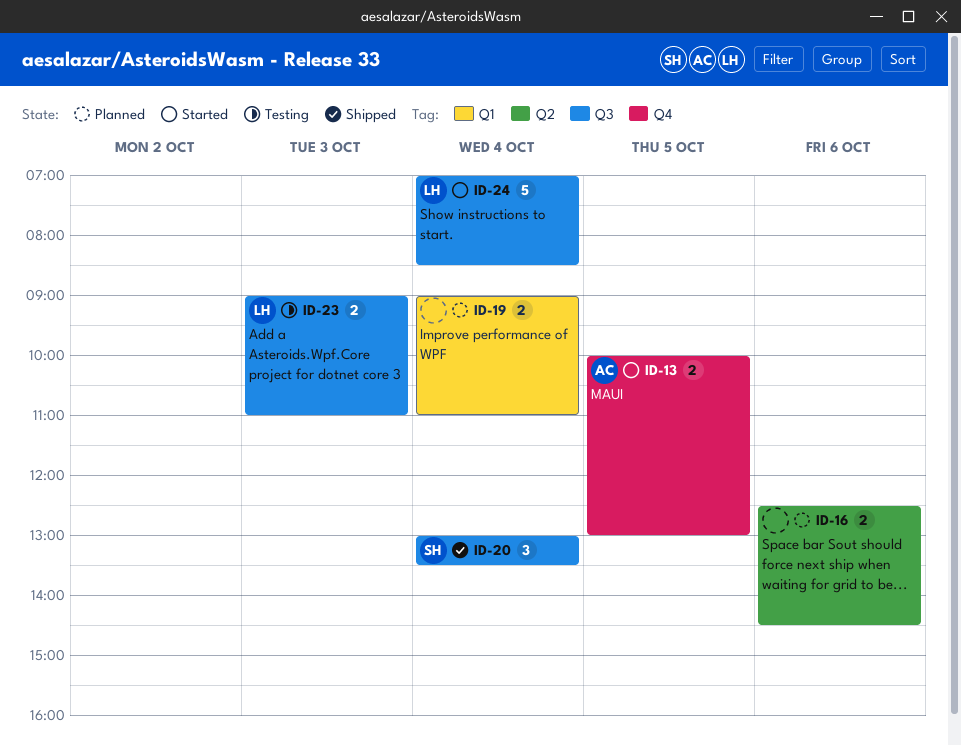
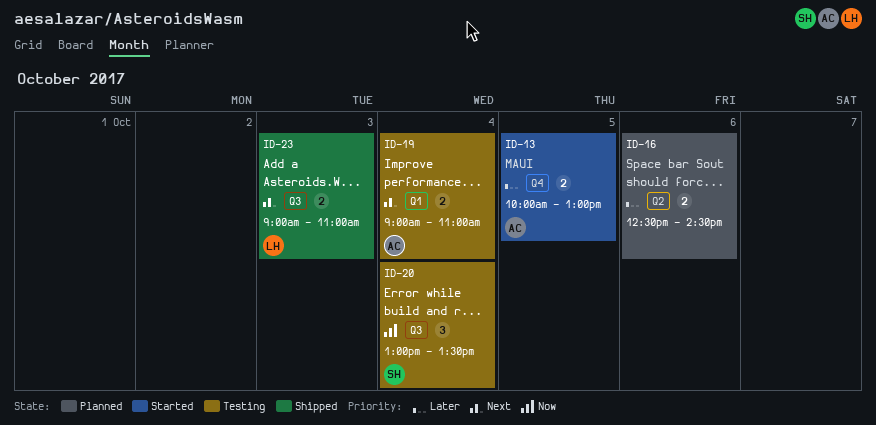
ID-19, status: Planned -> Testing
ID-19, owner: none -> AC
ID-20, status: Shipped -> Testing
ID-23, status: Testing -> Shipped
ID-24: present -> none

